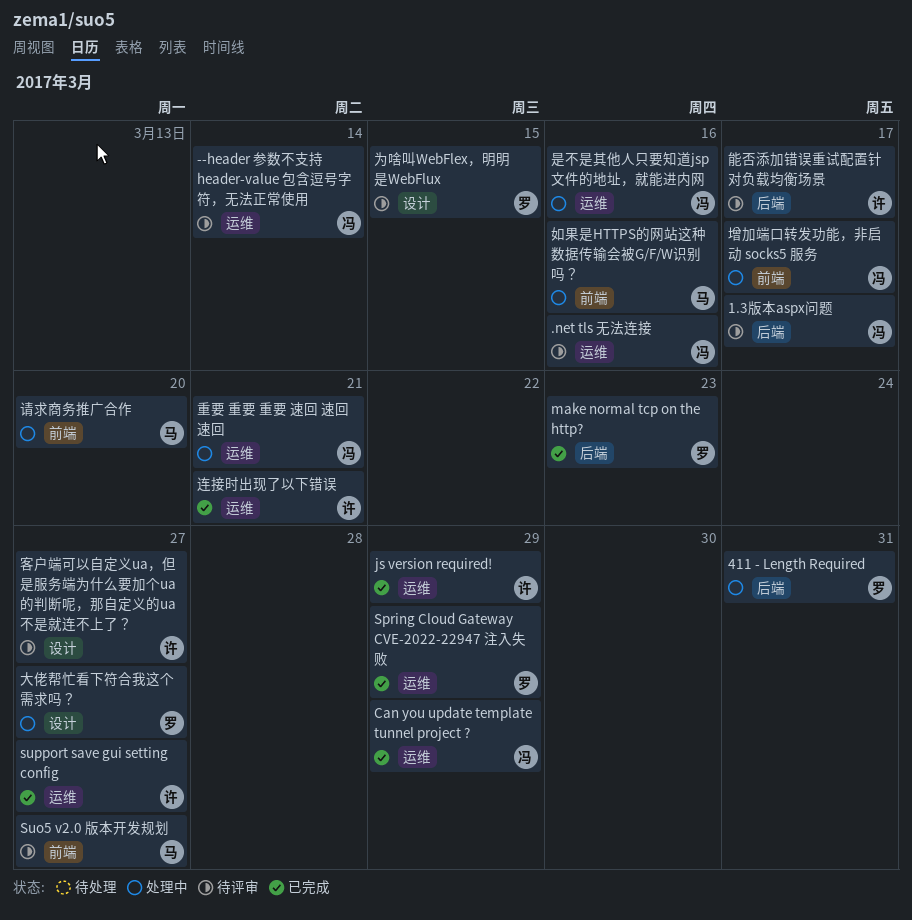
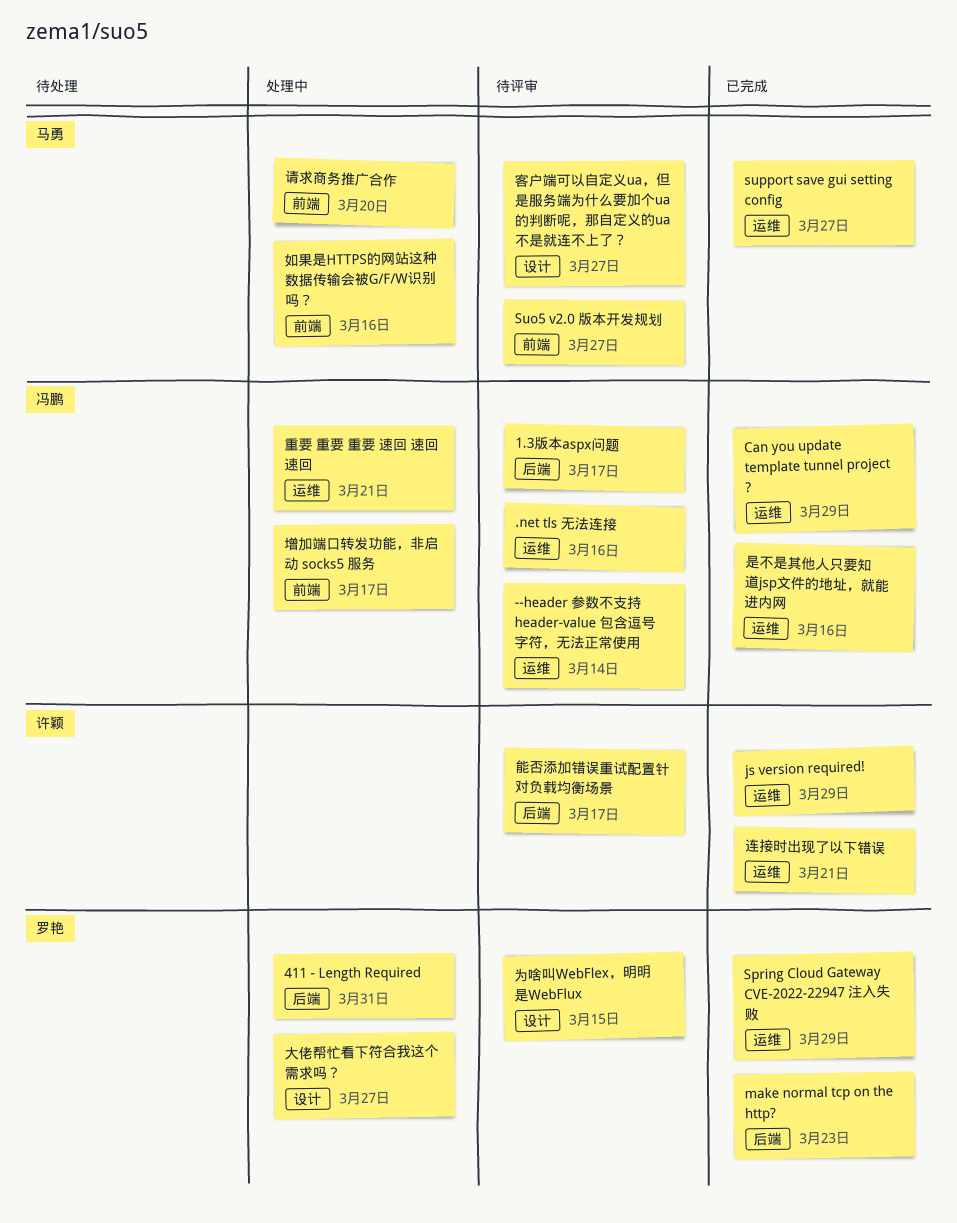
support save gui setting config, owner: 许颖 -> 马勇
客户端可以自定义ua，但是服务端为什么要加个ua的判断呢，那自定义的ua不是就连不上了？, owner: 许颖 -> 马勇
是不是其他人只要知道jsp文件的地址，就能进内网, status: 处理中 -> 已完成

